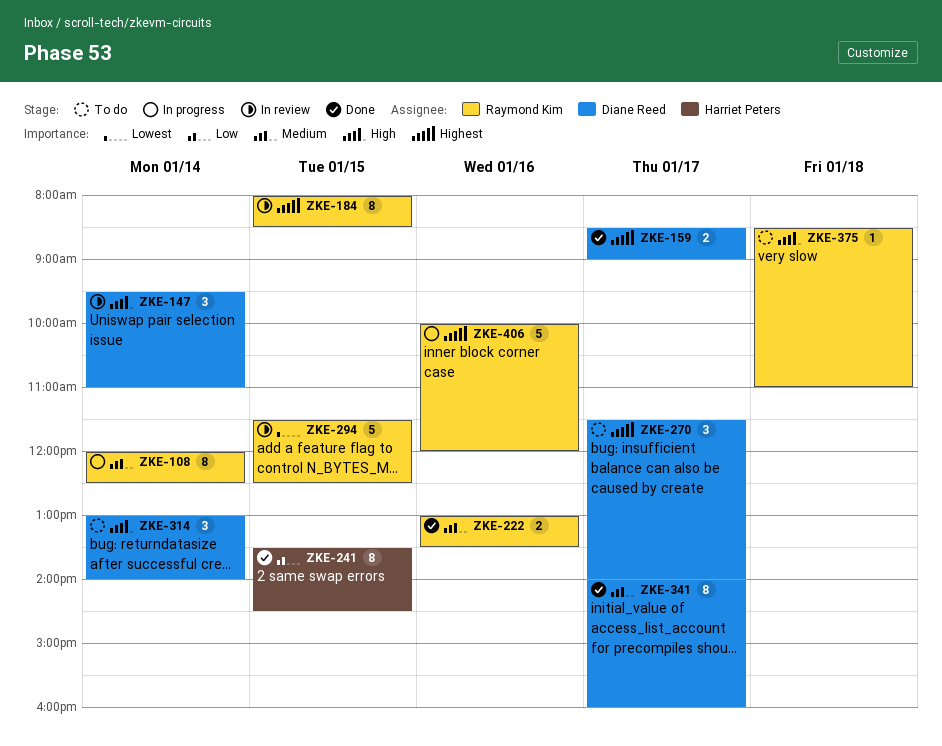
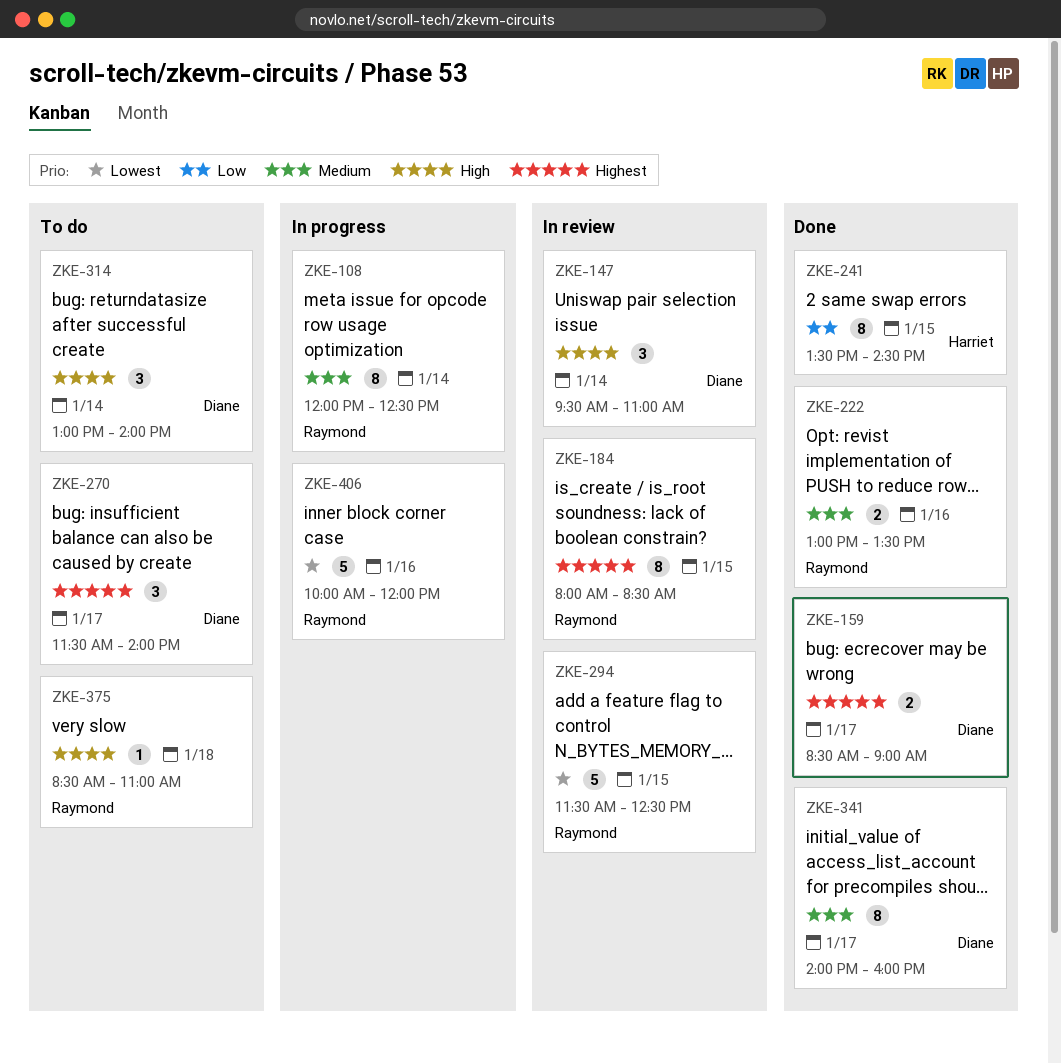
ZKE-406, priority: Highest -> Lowest

